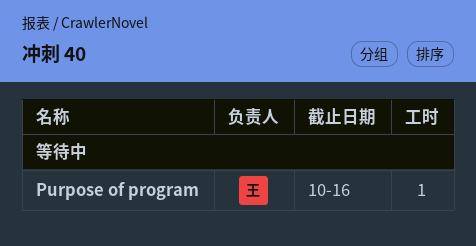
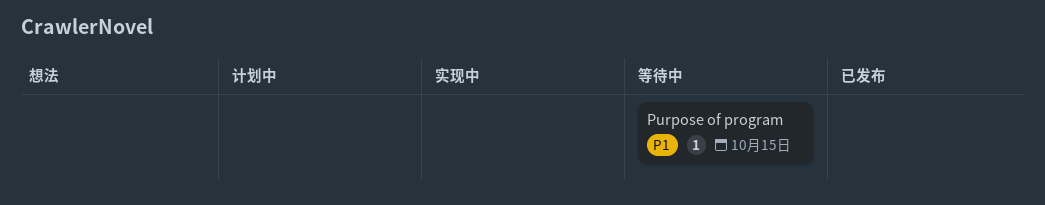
Purpose of program, due: Oct 16 -> Oct 15

